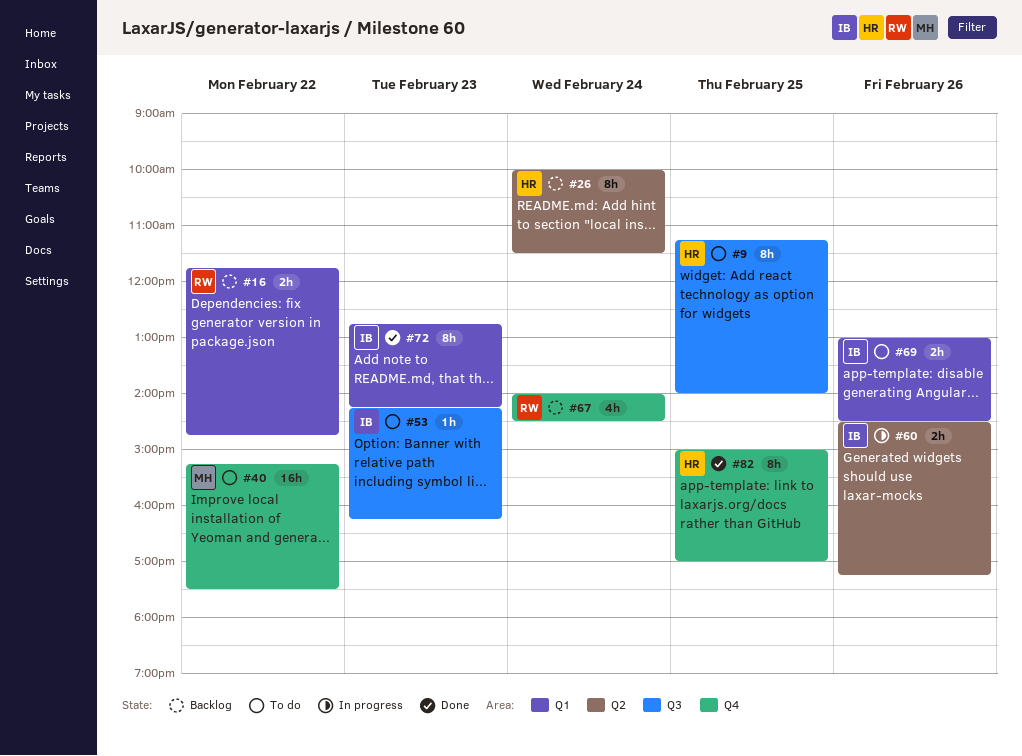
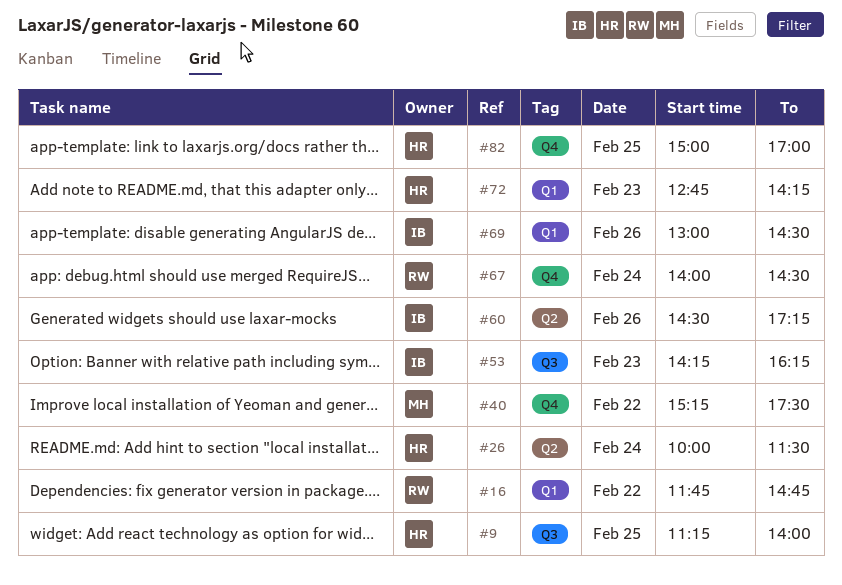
#72, owner: IB -> HR

